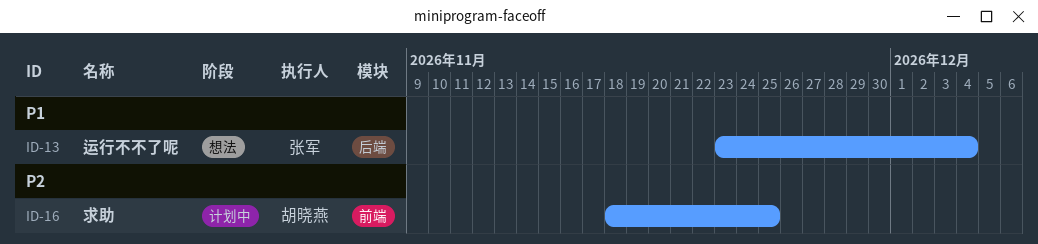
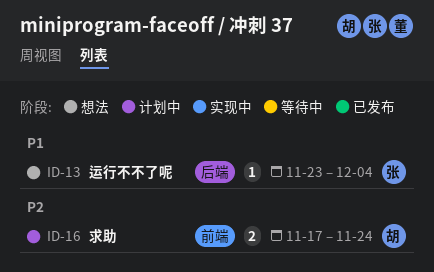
ID-16, start: Nov 18 -> Nov 17
ID-16, due: Nov 25 -> Nov 24

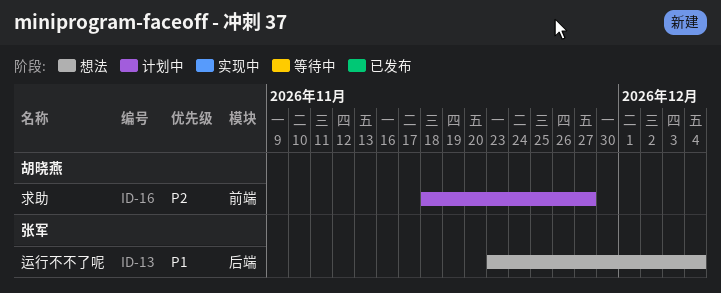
ID-16, start: Nov 17 -> Nov 18
ID-16, due: Nov 24 -> Nov 27

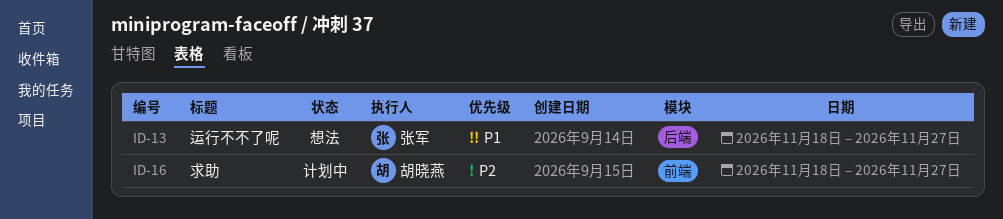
ID-13, start: Nov 23 -> Nov 18
ID-13, due: Dec 4 -> Nov 27

